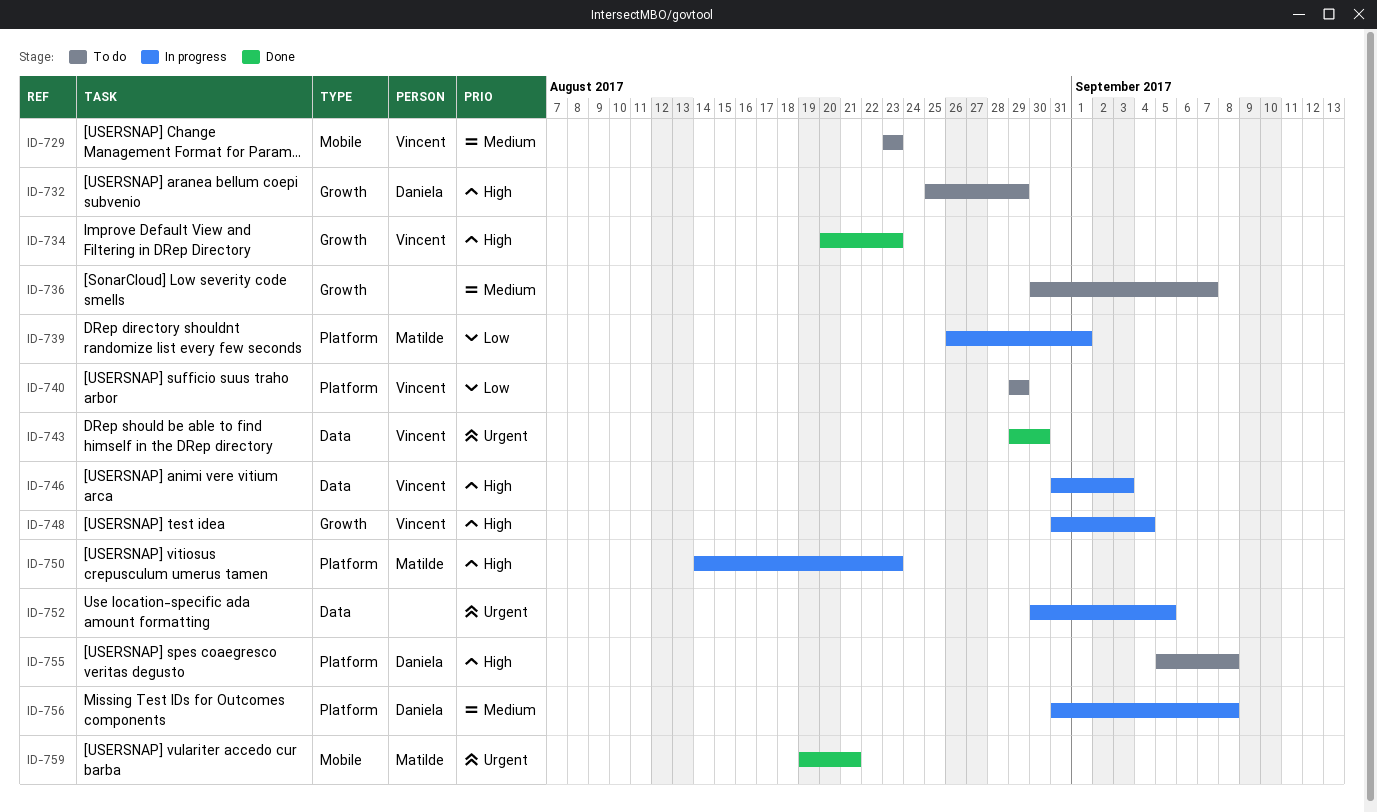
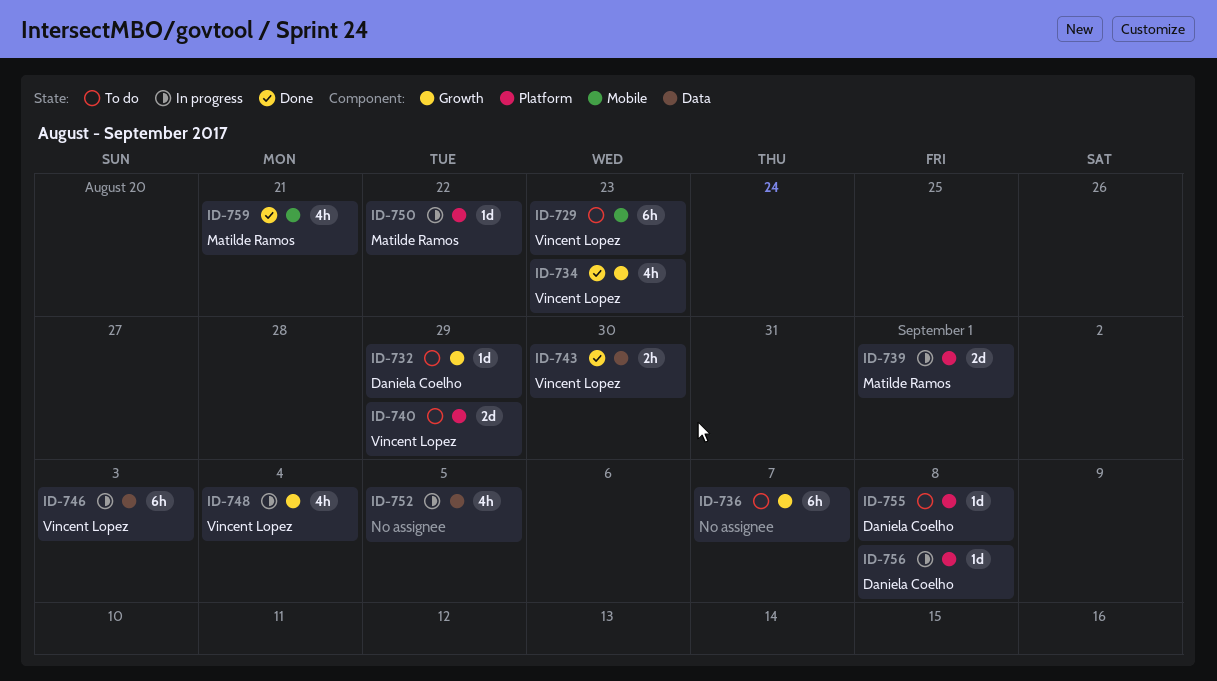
ID-750, due: Aug 23 -> Aug 22

